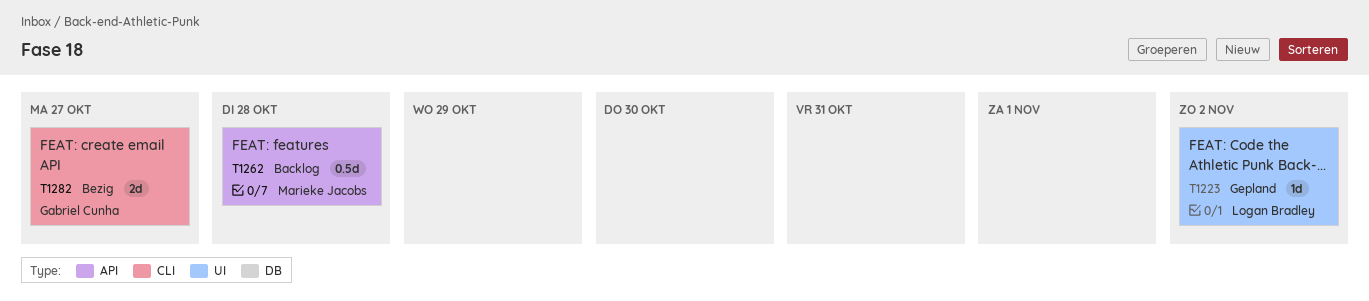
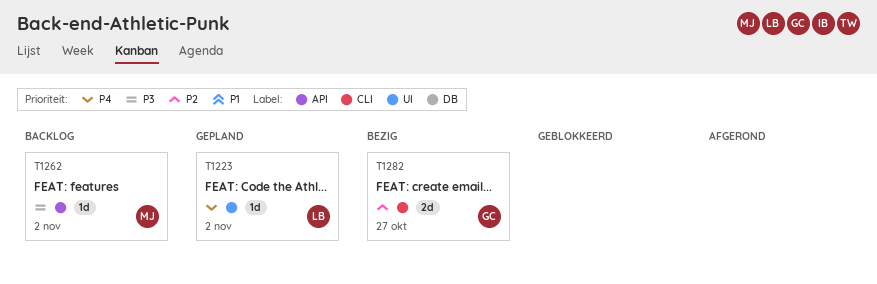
T1262, estimate: 0.5d -> 1d
T1262, due: Oct 28 -> Nov 2

